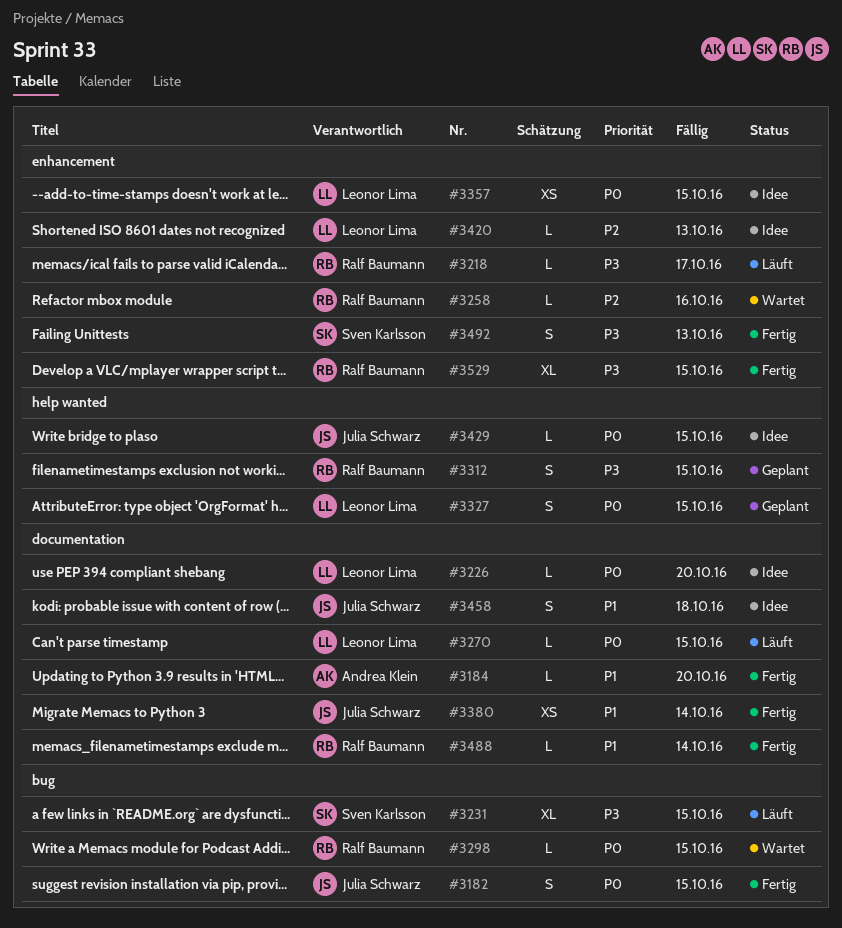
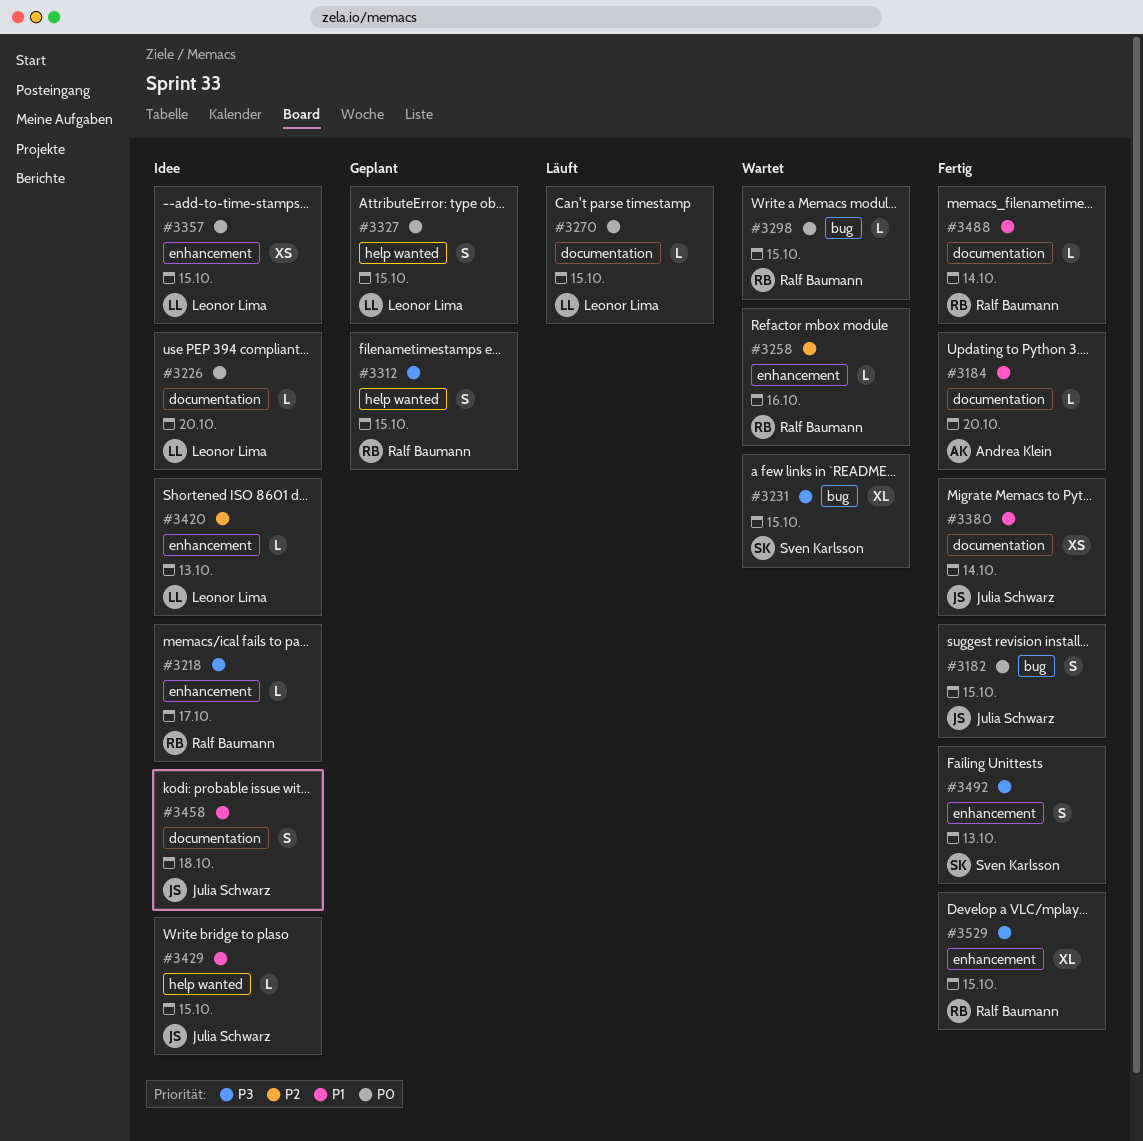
#3218, status: Läuft -> Idee
#3231, status: Läuft -> Wartet
#3429, priority: P0 -> P1

